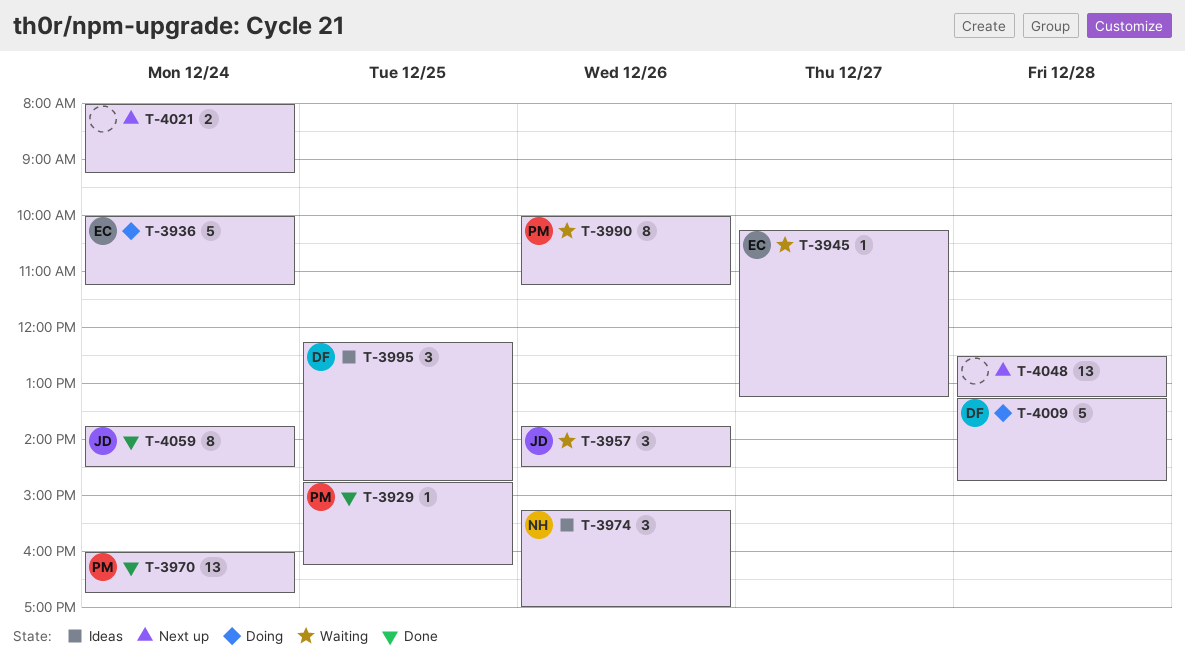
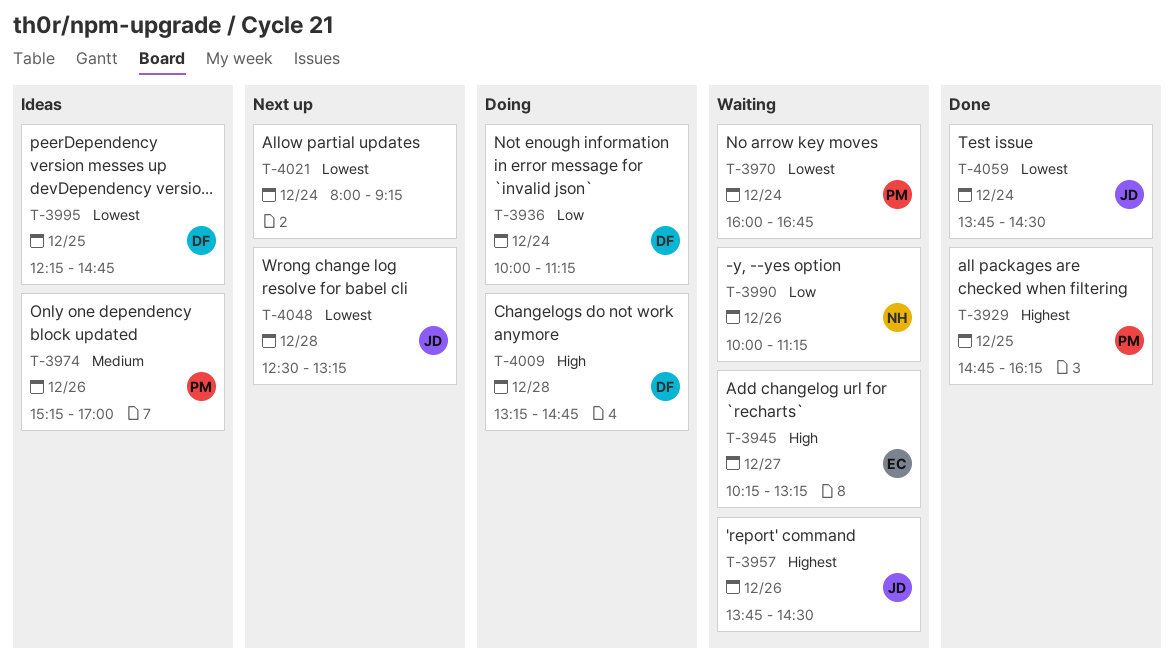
T-3936, owner: EC -> DF
T-3970, status: Done -> Waiting
T-3974, owner: NH -> PM
T-3990, owner: PM -> NH
T-4048, owner: none -> JD

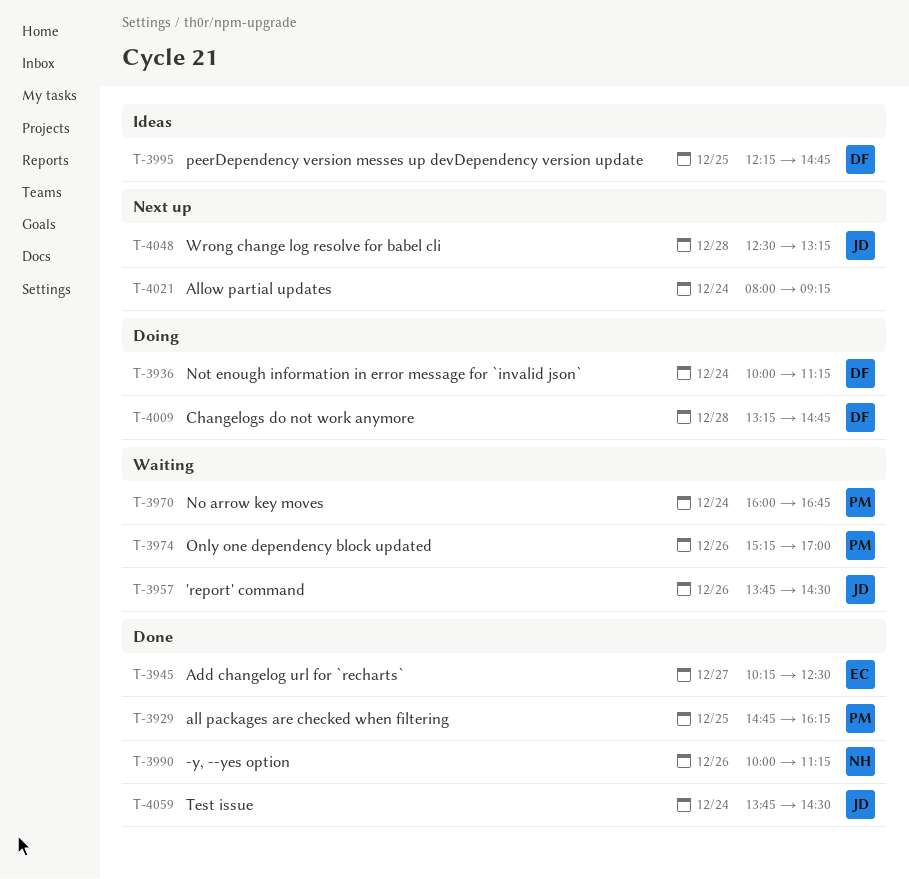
T-3945, status: Waiting -> Done
T-3945, ends: 13:15 -> 12:30
T-3974, status: Ideas -> Waiting
T-3990, status: Waiting -> Done

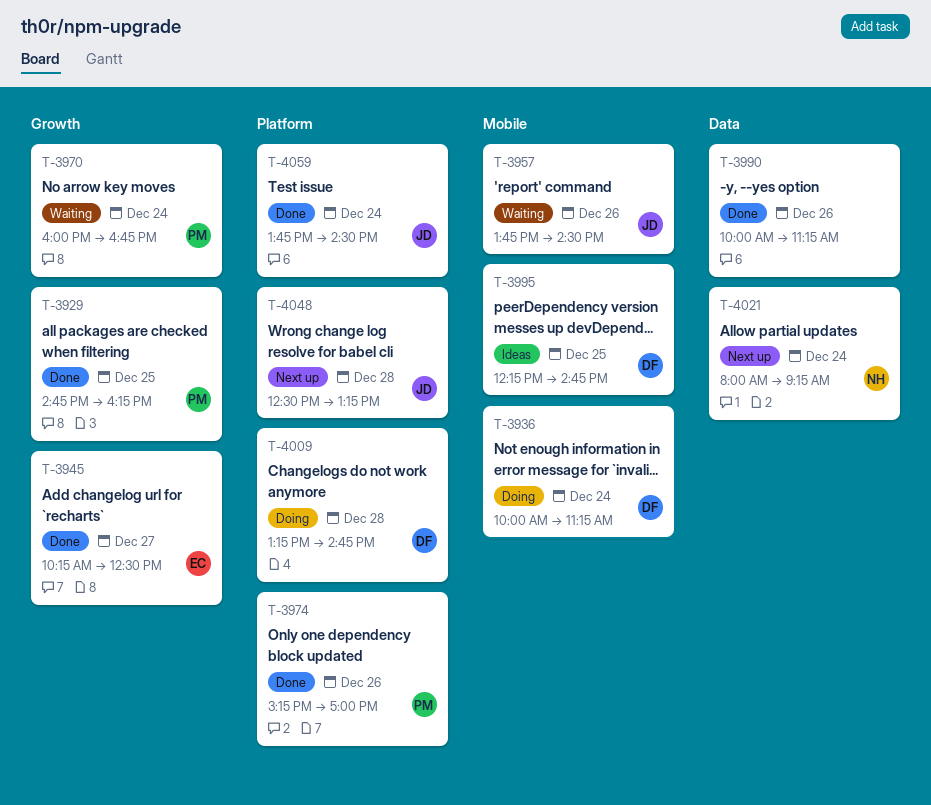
T-3974, status: Waiting -> Done
T-3990, owner: NH -> none
T-4021, owner: none -> NH

